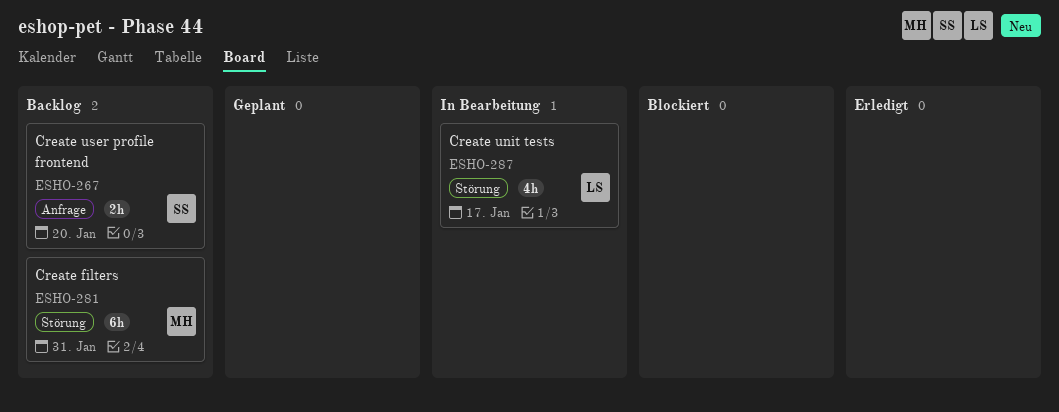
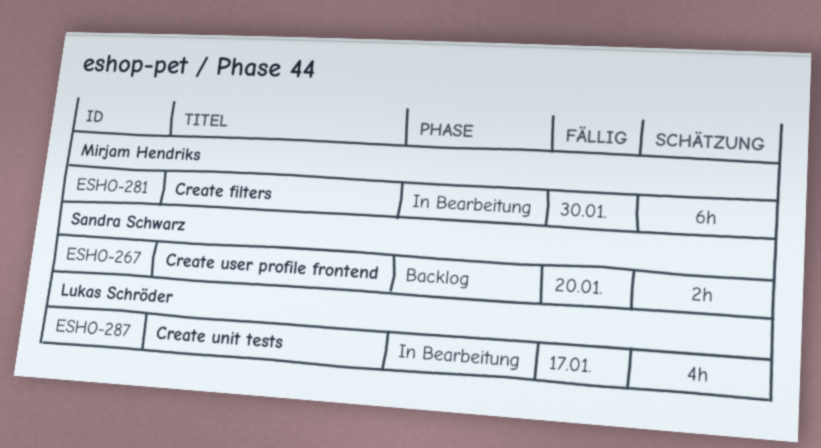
ESHO-281, status: Backlog -> In Bearbeitung
ESHO-281, due: Jan 31 -> Jan 30

